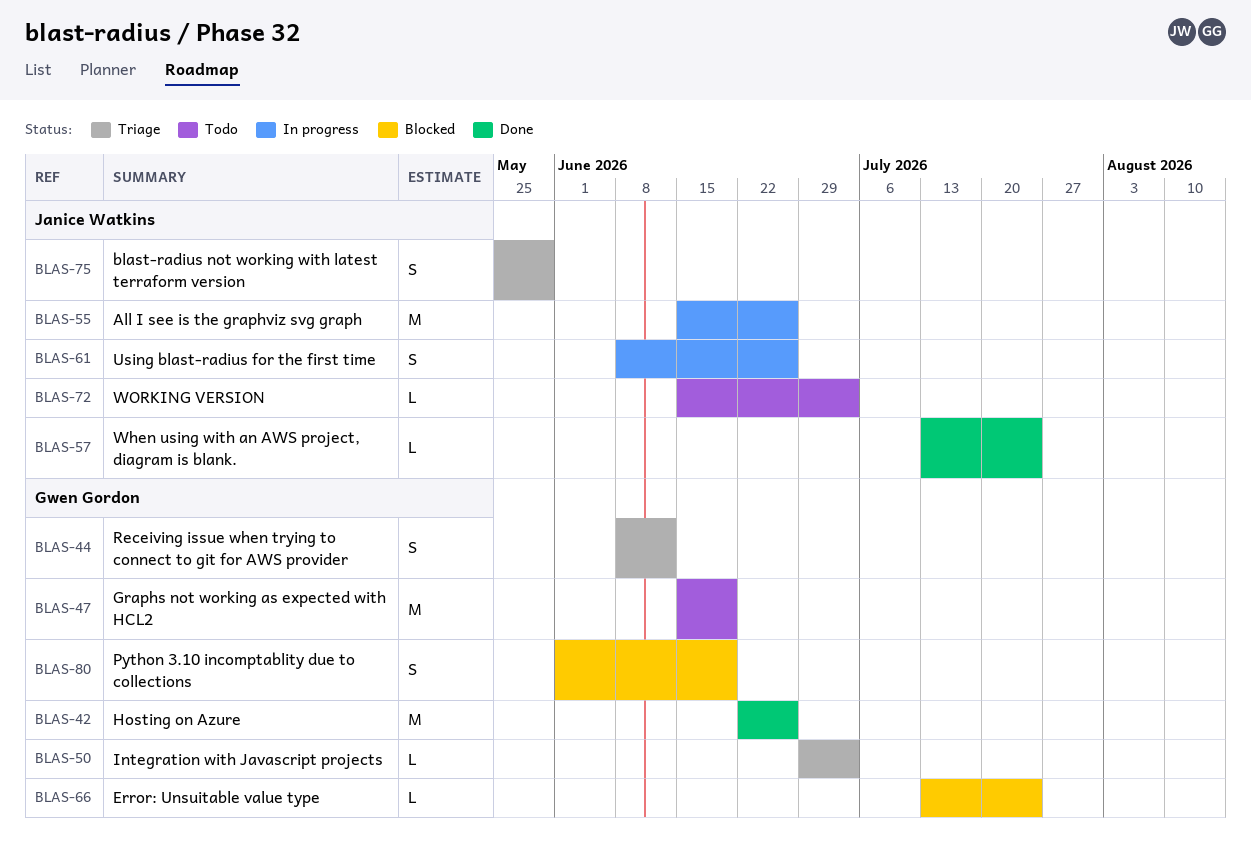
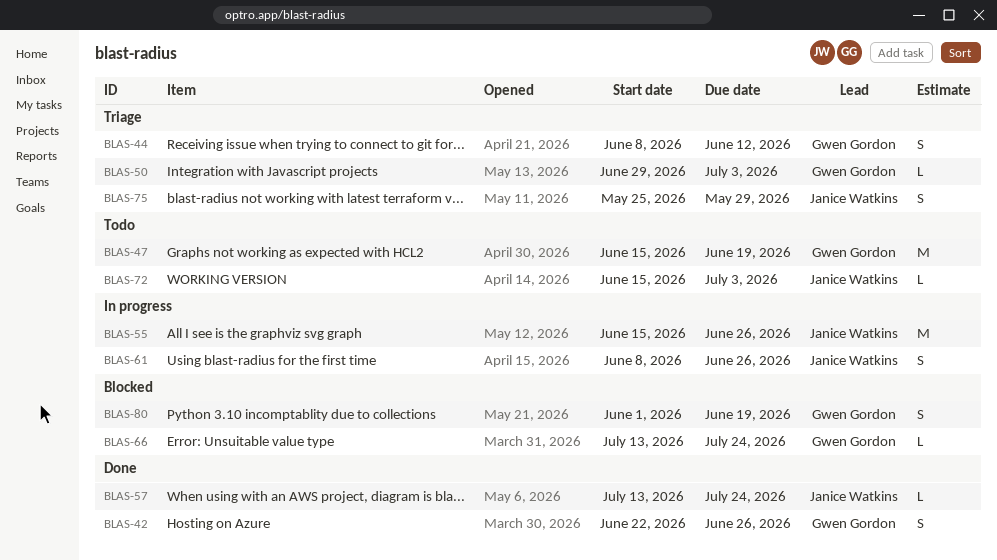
BLAS-42, estimate: M -> S

